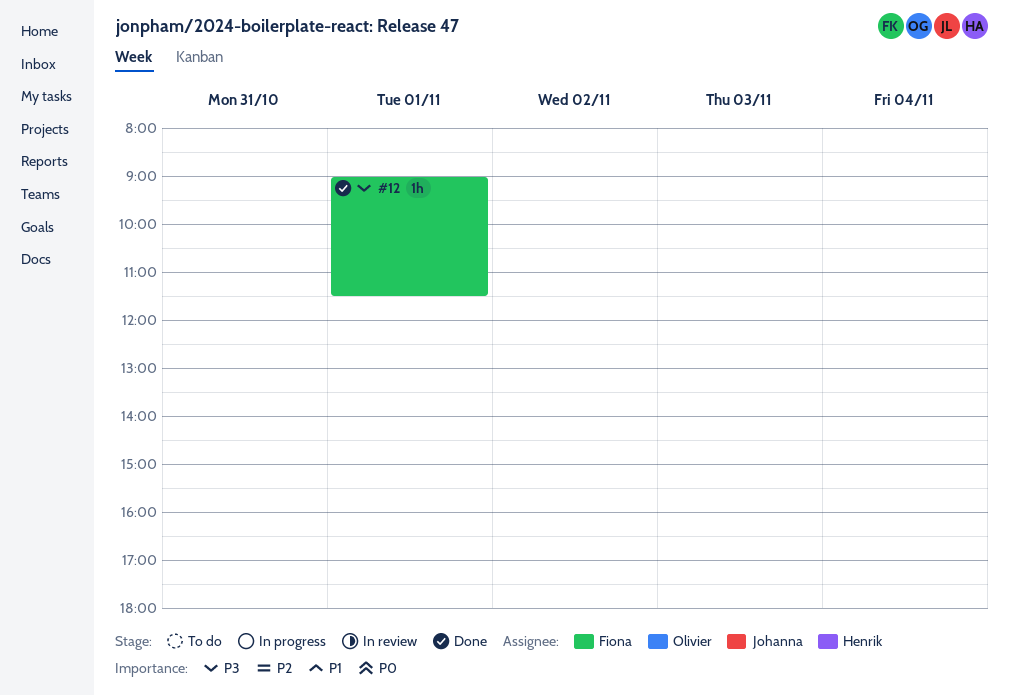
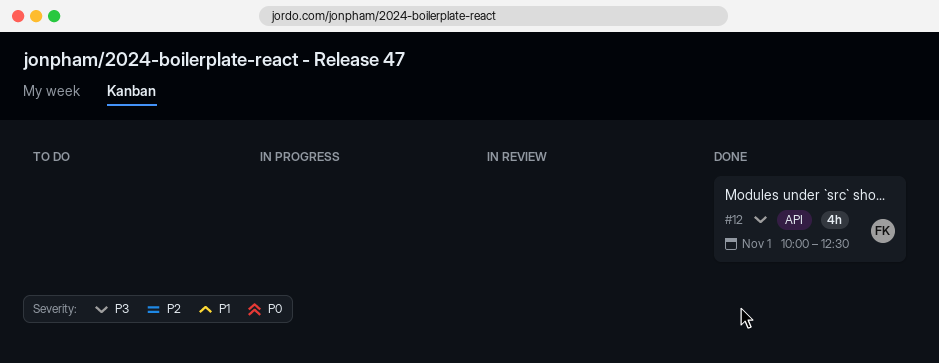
#12, estimate: 1h -> 4h
#12, begins: 09:00 -> 10:00
#12, ends: 11:30 -> 12:30

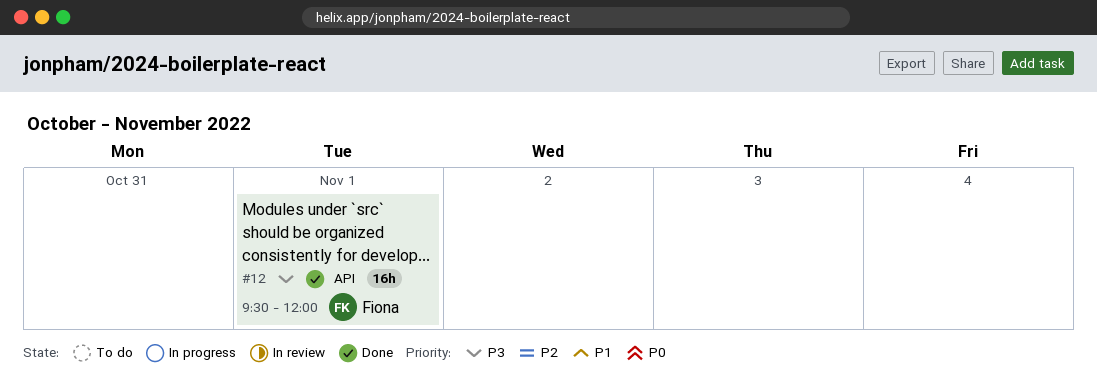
#12, estimate: 4h -> 16h
#12, begins: 10:00 -> 09:30
#12, ends: 12:30 -> 12:00

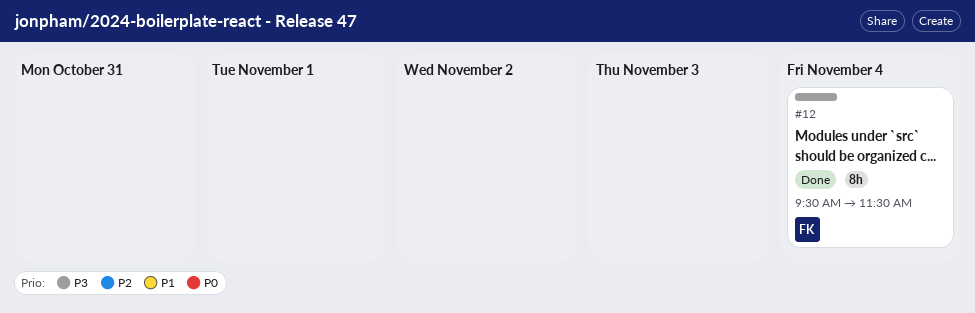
#12, estimate: 16h -> 8h
#12, day: Nov 1 -> Nov 4
#12, ends: 12:00 -> 11:30

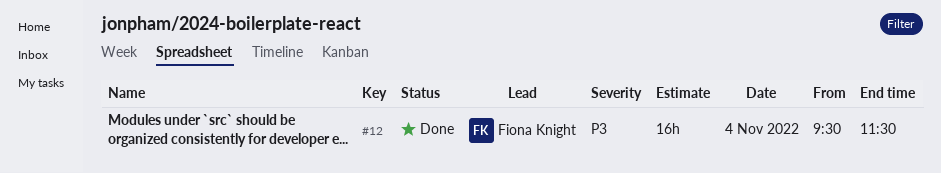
#12, estimate: 8h -> 16h

